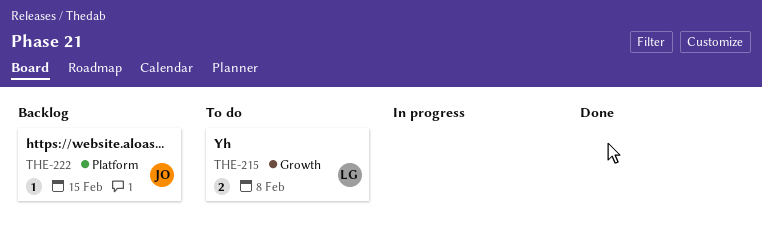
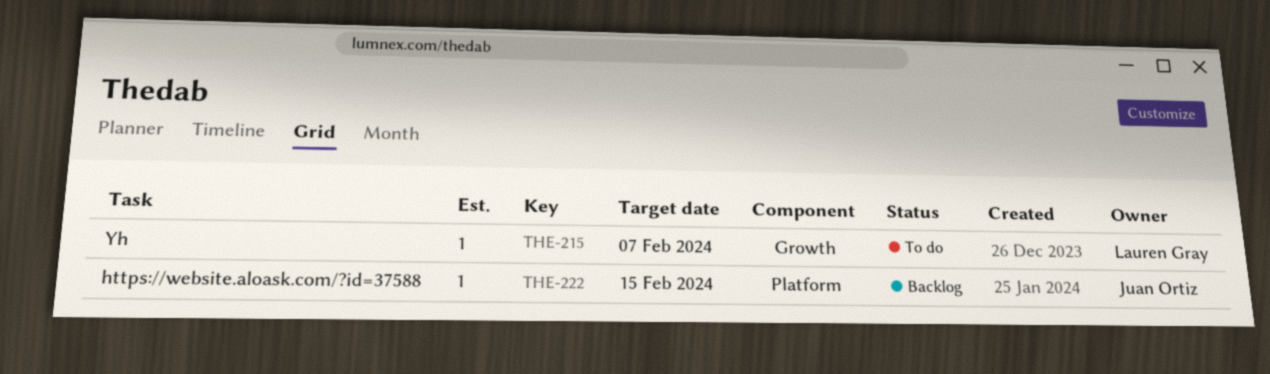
THE-215, estimate: 2 -> 1
THE-215, due: Feb 8 -> Feb 7

